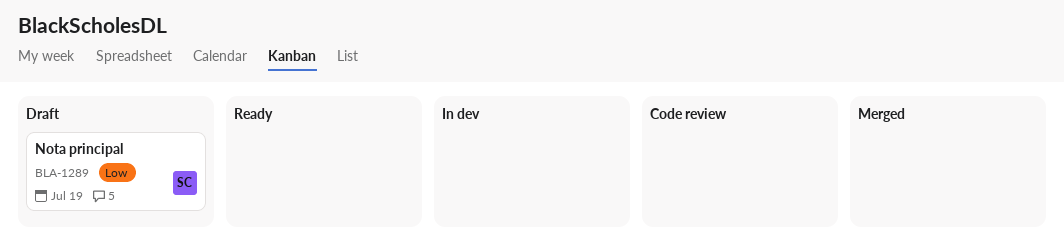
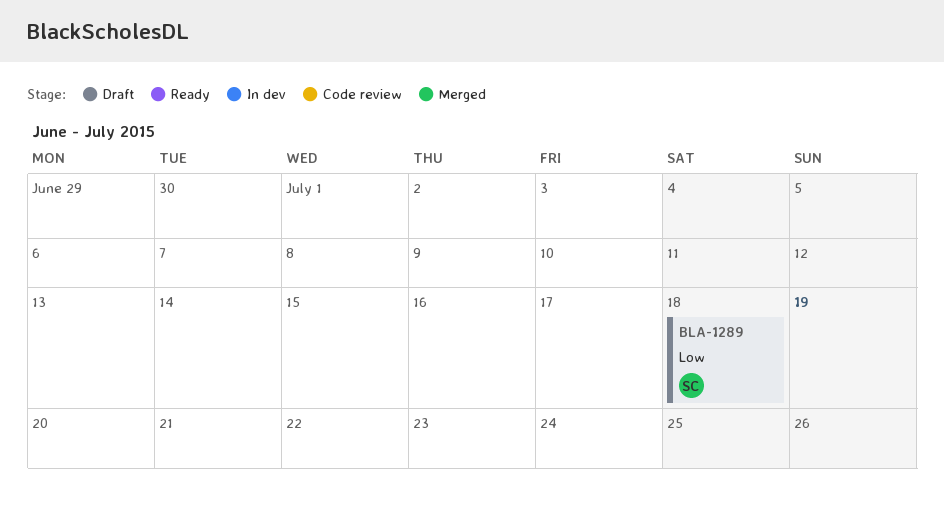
BLA-1289, due: Jul 19 -> Jul 18

